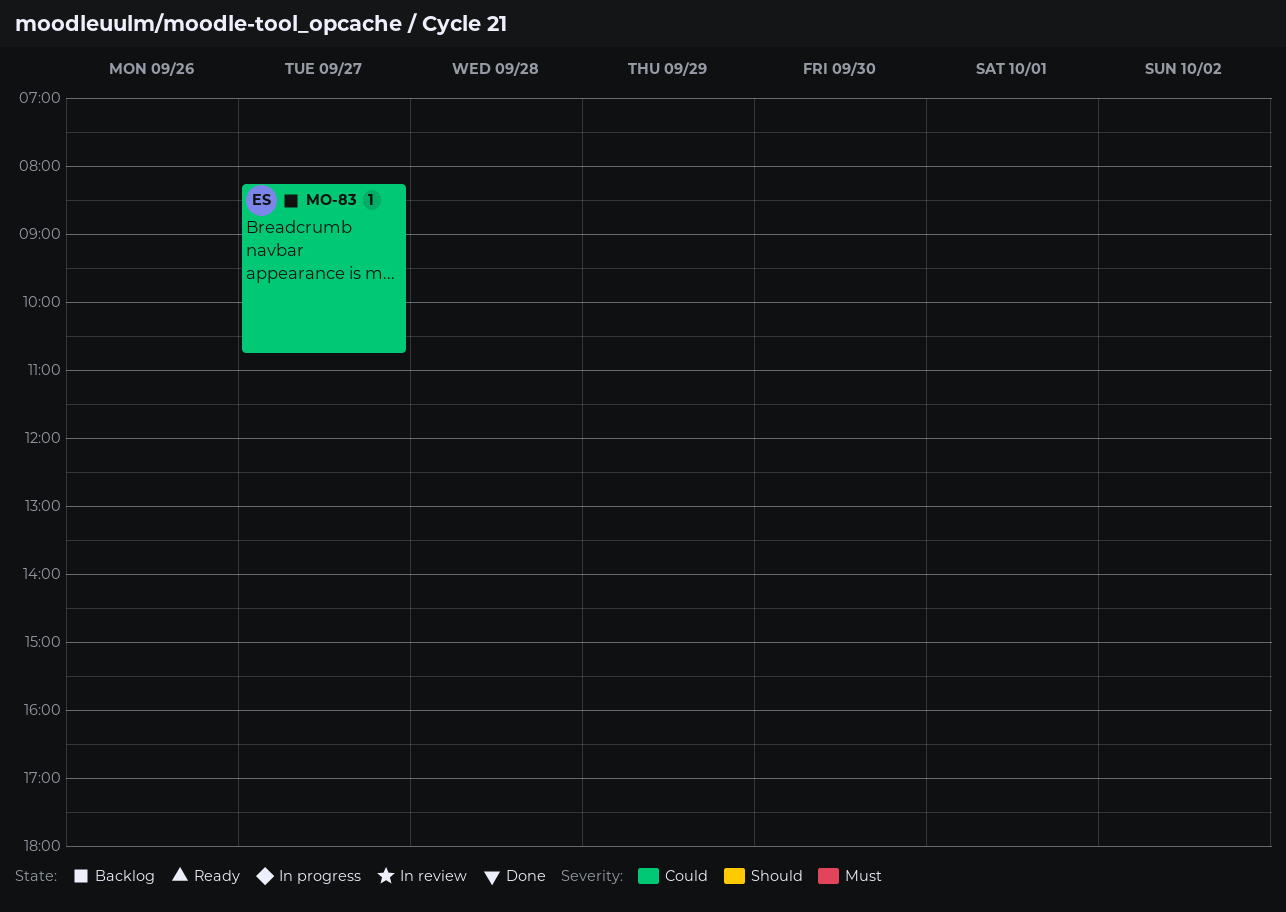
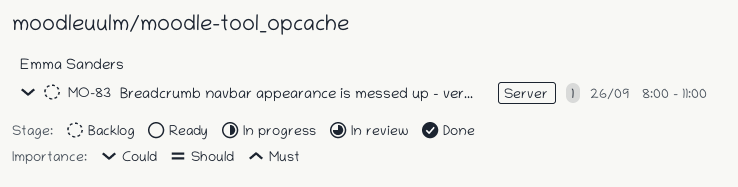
MO-83, day: Sep 27 -> Sep 26
MO-83, begins: 08:15 -> 08:00
MO-83, ends: 10:45 -> 11:00

